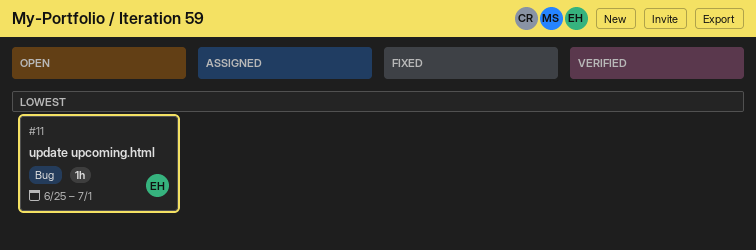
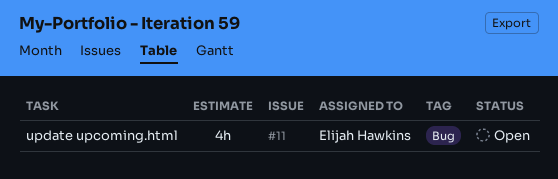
#11, estimate: 1h -> 4h

